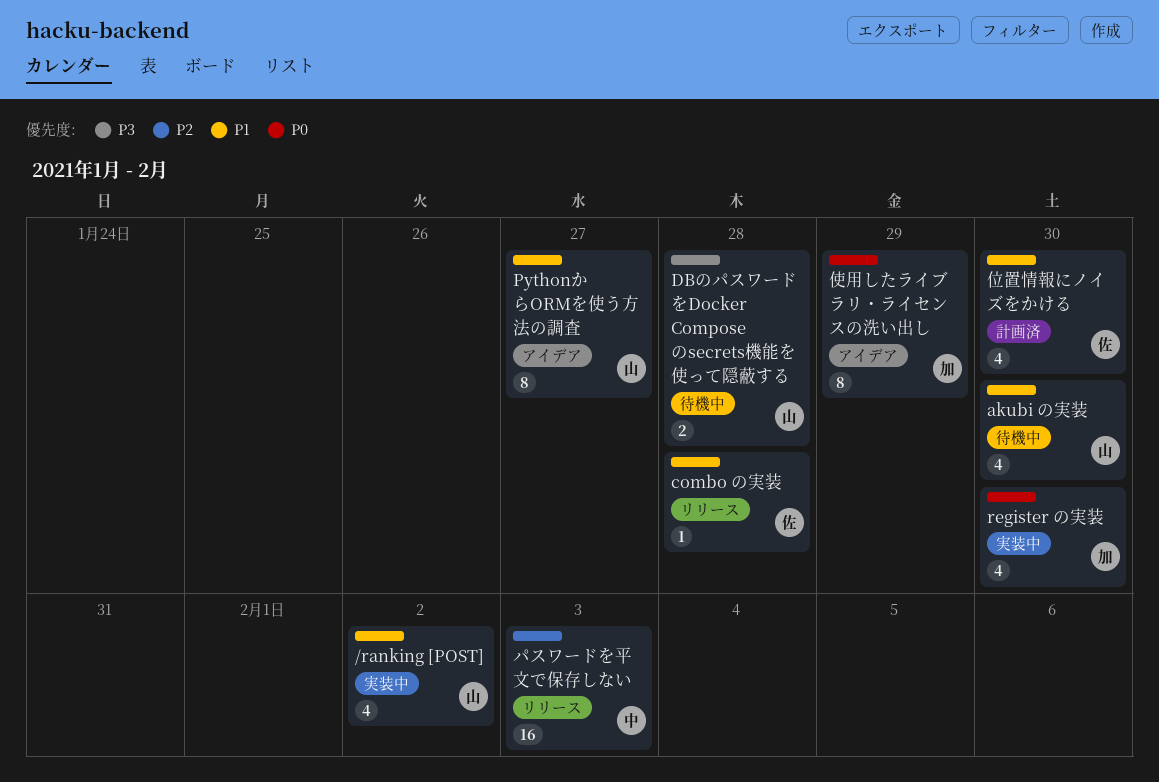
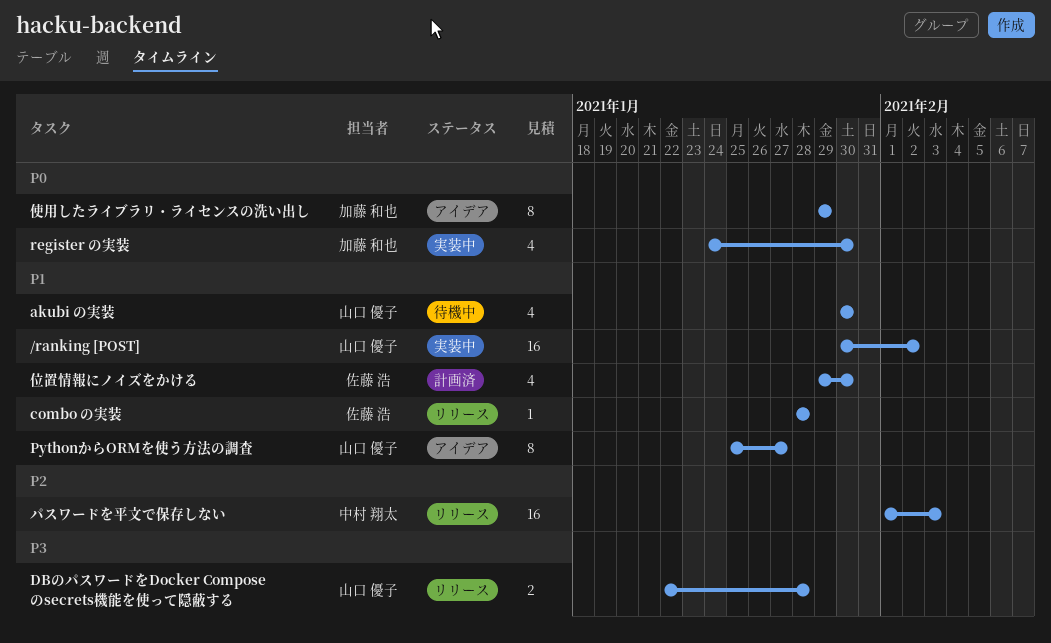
/ranking [POST], estimate: 4 -> 16
DBのパスワードをDocker Composeのsecrets機能を使って隠蔽する, status: 待機中 -> リリース

